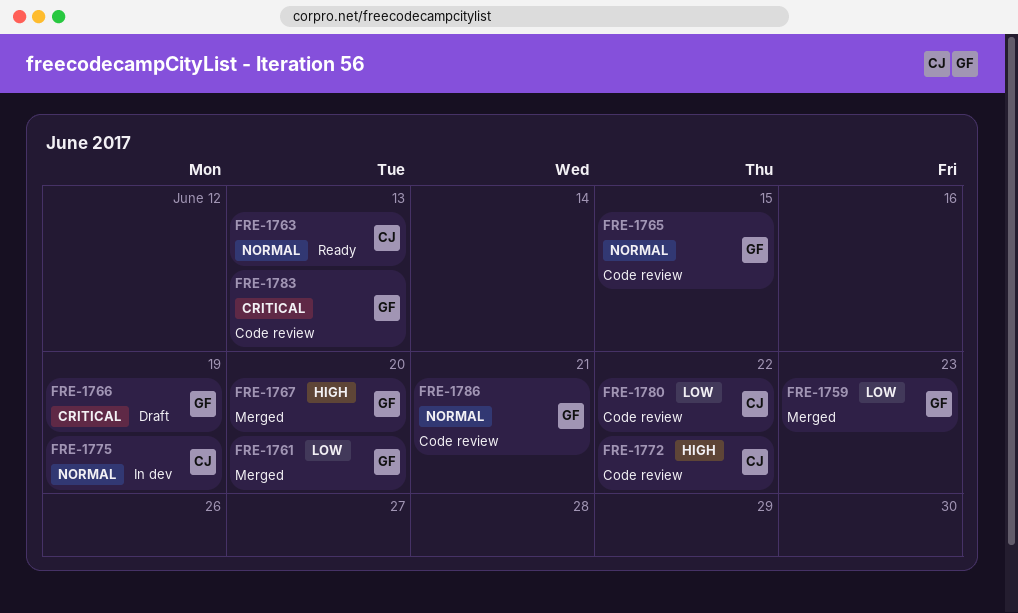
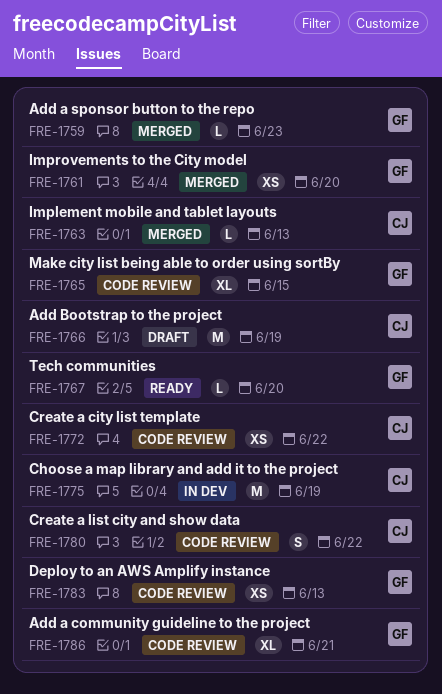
FRE-1763, status: Ready -> Merged
FRE-1766, owner: GF -> CJ
FRE-1767, status: Merged -> Ready

